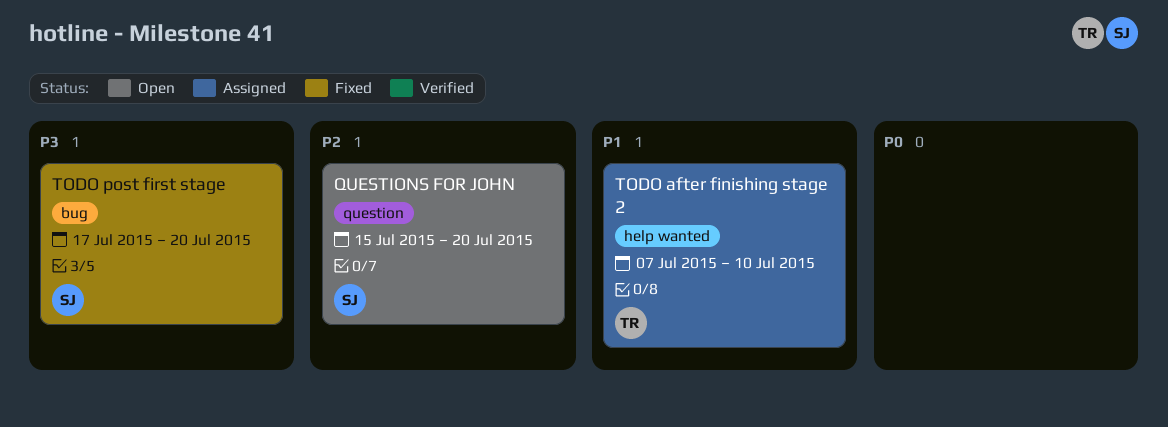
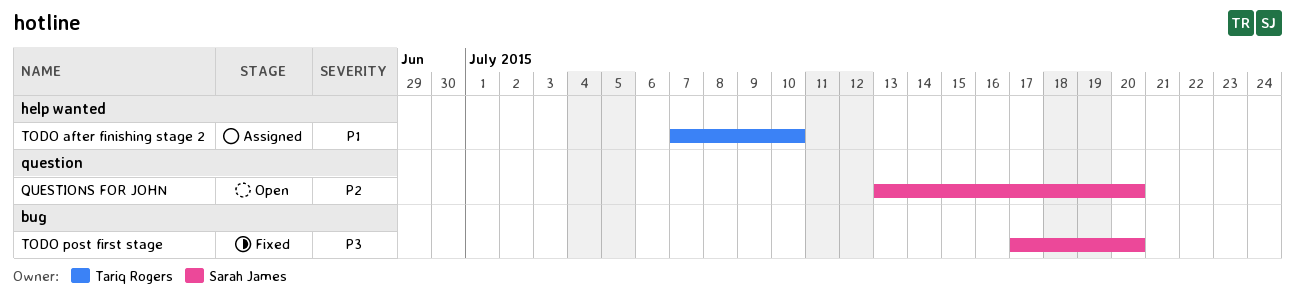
QUESTIONS FOR JOHN, start: Jul 15 -> Jul 13

